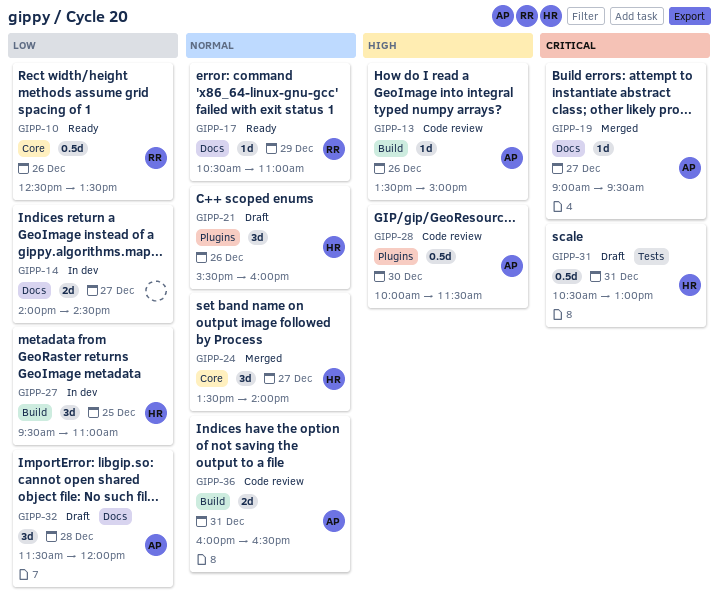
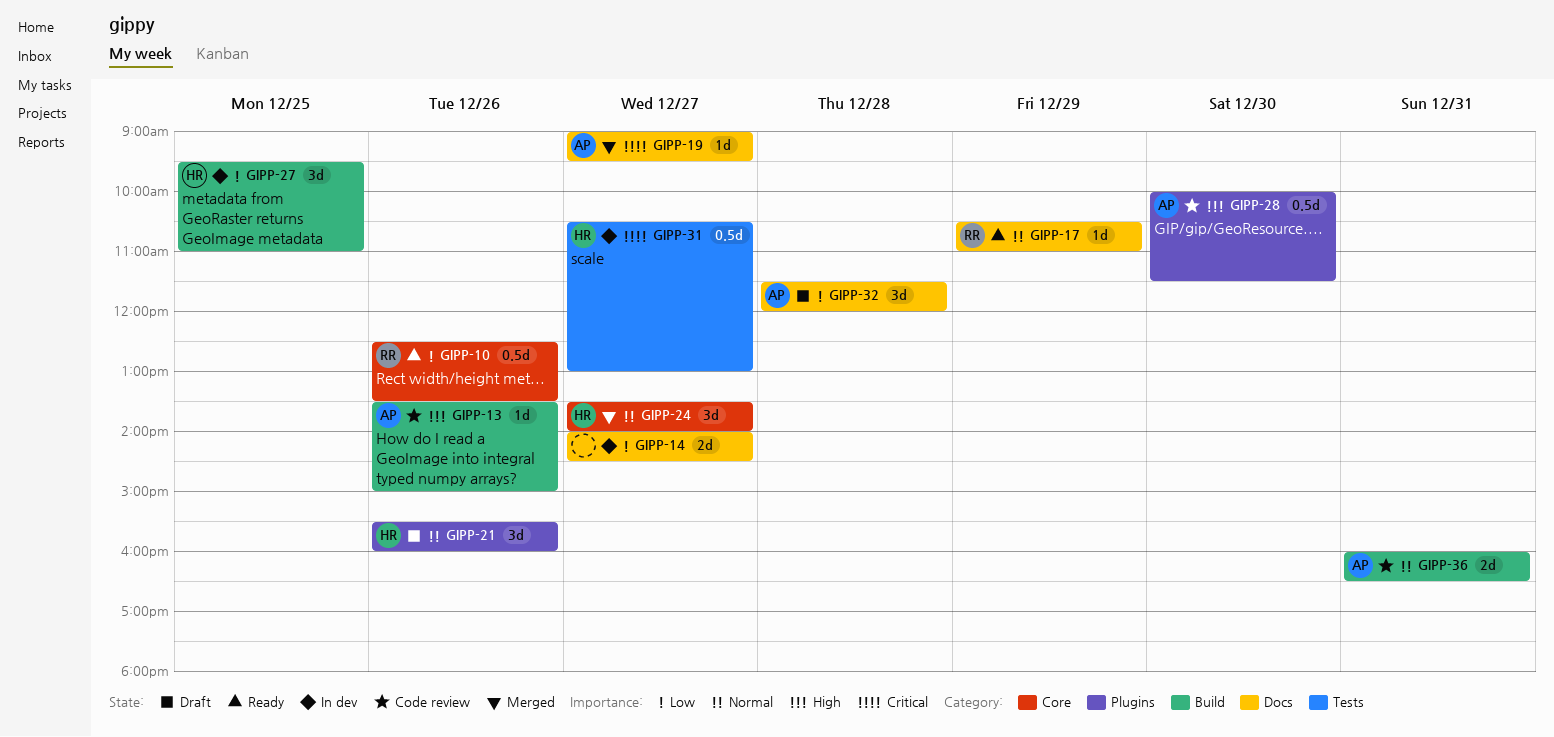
GIPP-31, status: Draft -> In dev
GIPP-31, day: Dec 31 -> Dec 27

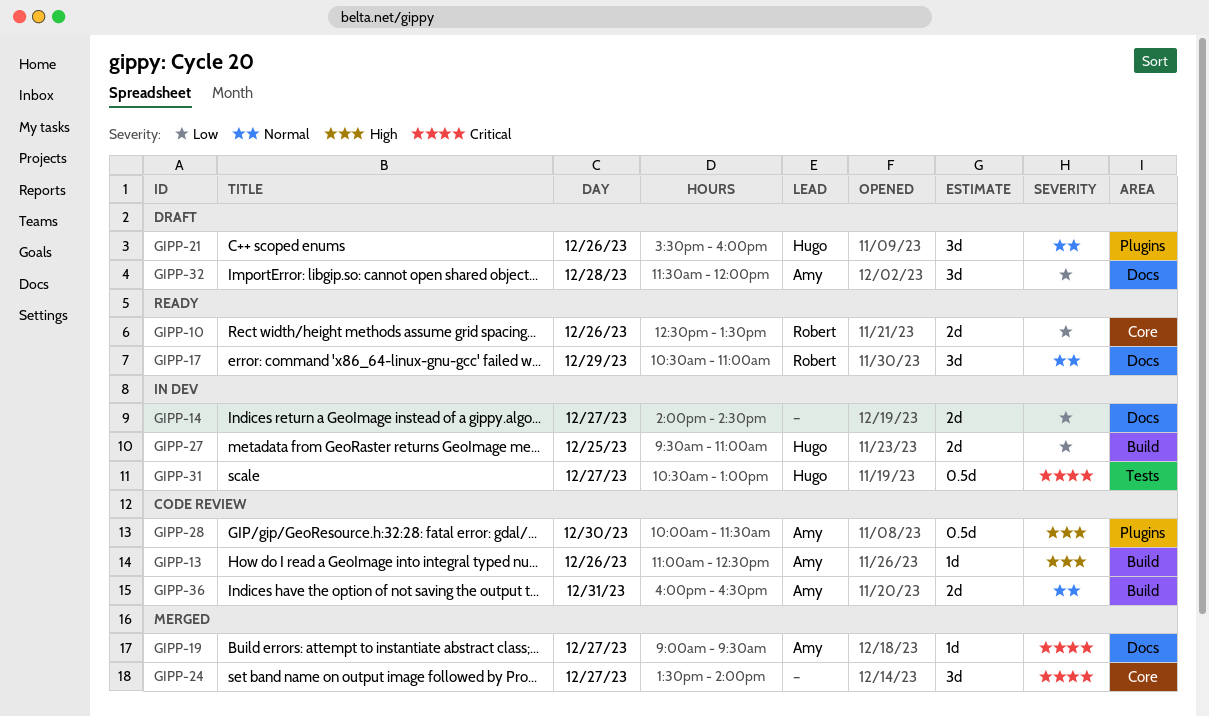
GIPP-10, estimate: 0.5d -> 2d
GIPP-13, begins: 13:30 -> 11:00
GIPP-13, ends: 15:00 -> 12:30
GIPP-17, estimate: 1d -> 3d
GIPP-24, owner: Hugo -> none
GIPP-24, priority: Normal -> Critical
GIPP-27, estimate: 3d -> 2d

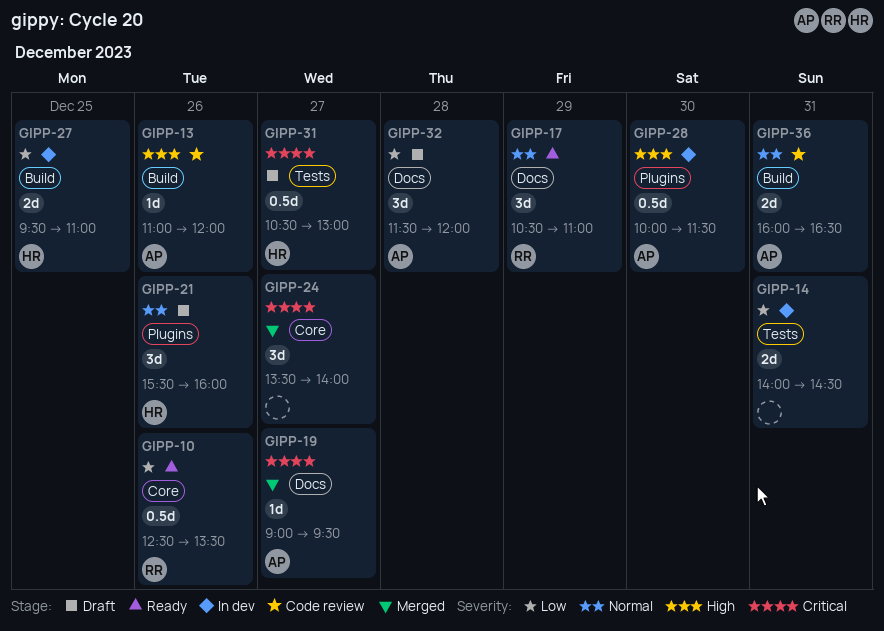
GIPP-10, estimate: 2d -> 0.5d
GIPP-13, ends: 12:30 -> 12:00
GIPP-14, label: Docs -> Tests
GIPP-14, day: Dec 27 -> Dec 31
GIPP-28, status: Code review -> In dev
GIPP-31, status: In dev -> Draft

